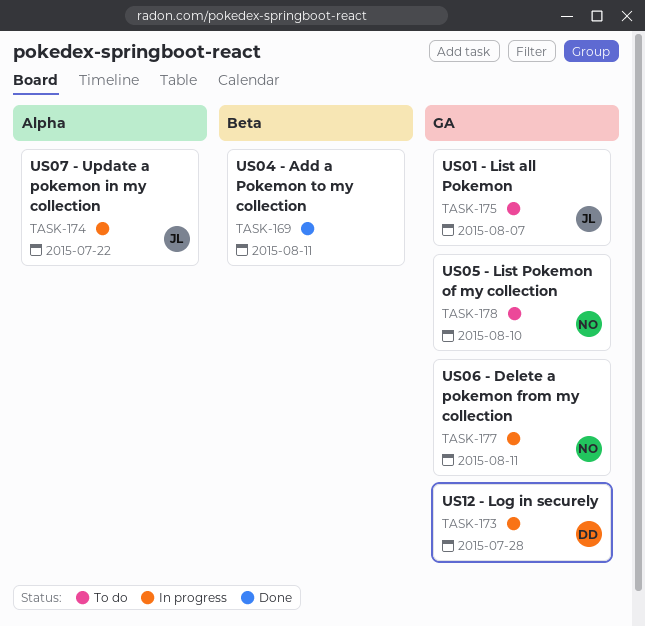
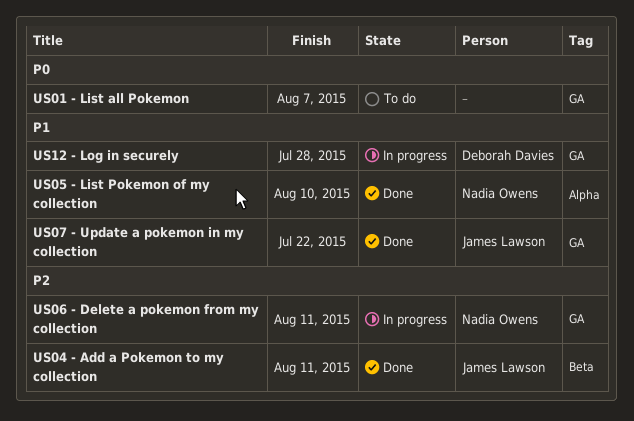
US01 - List all Pokemon, owner: James Lawson -> none
US04 - Add a Pokemon to my collection, owner: none -> James Lawson
US05 - List Pokemon of my collection, status: To do -> Done
US05 - List Pokemon of my collection, label: GA -> Alpha
US07 - Update a pokemon in my collection, status: In progress -> Done
US07 - Update a pokemon in my collection, label: Alpha -> GA

